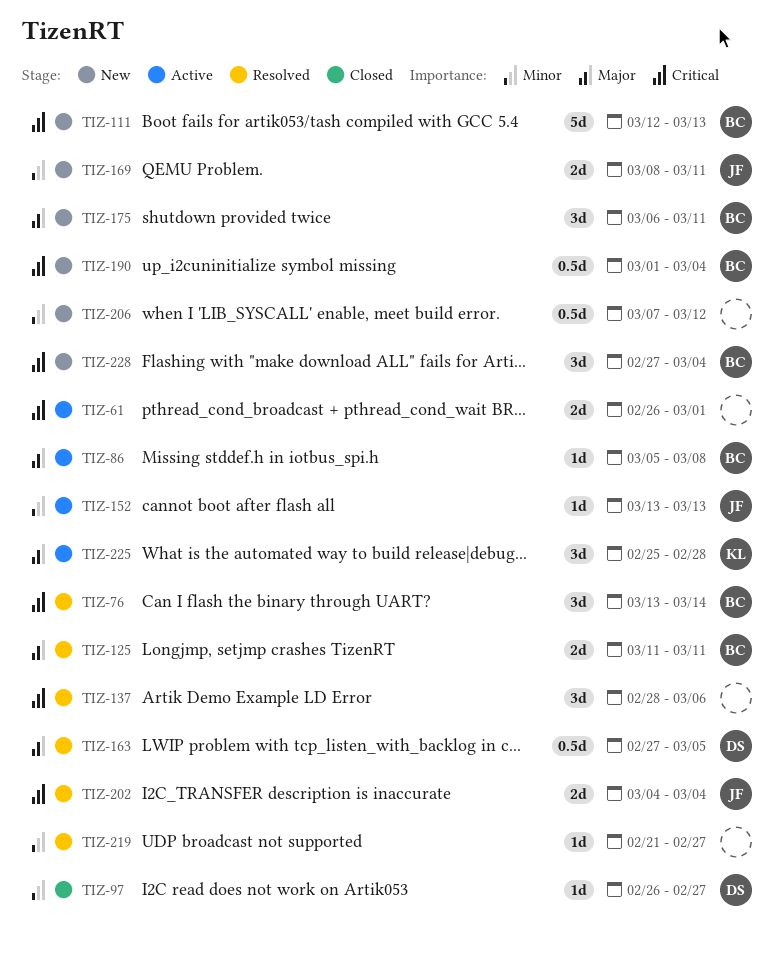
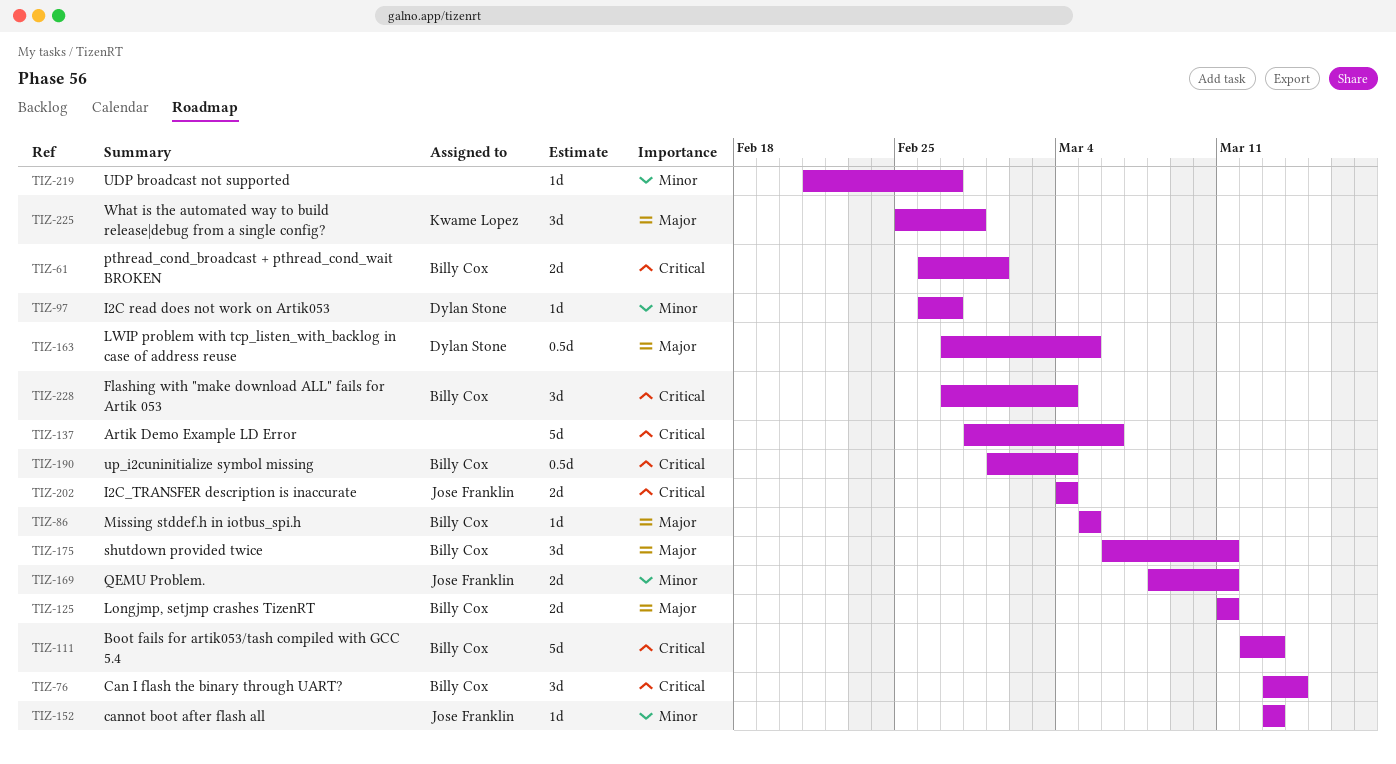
TIZ-61, owner: none -> Billy Cox
TIZ-86, due: Mar 8 -> Mar 5
TIZ-137, estimate: 3d -> 5d
TIZ-206: present -> none

